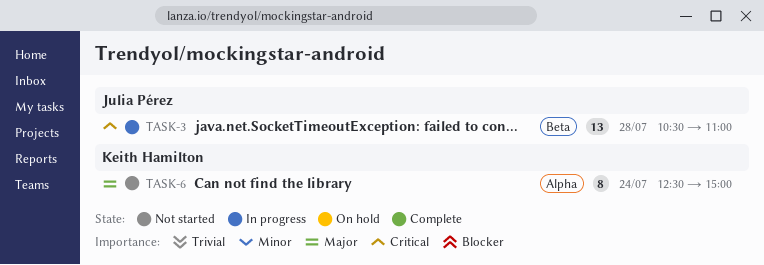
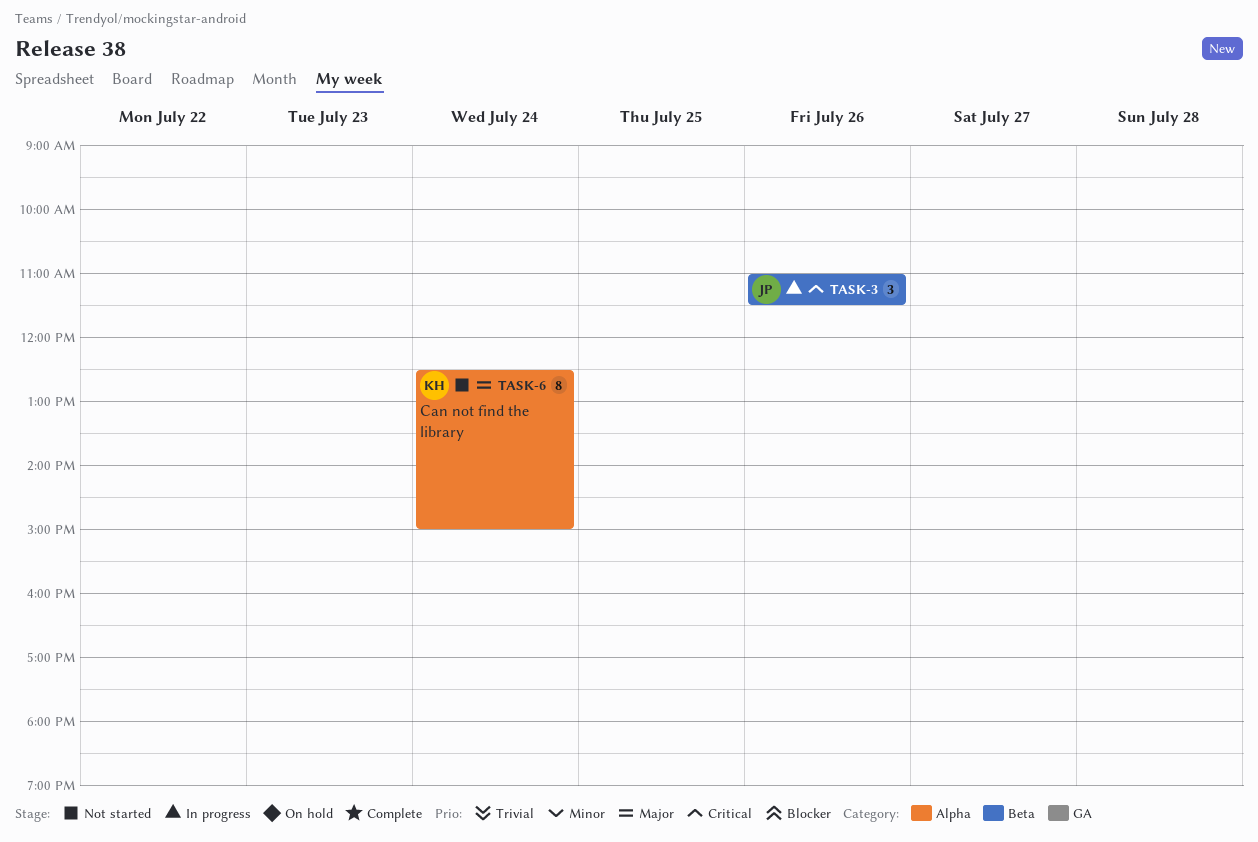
TASK-3, estimate: 13 -> 3
TASK-3, day: Jul 28 -> Jul 26
TASK-3, begins: 10:30 -> 11:00
TASK-3, ends: 11:00 -> 11:30

